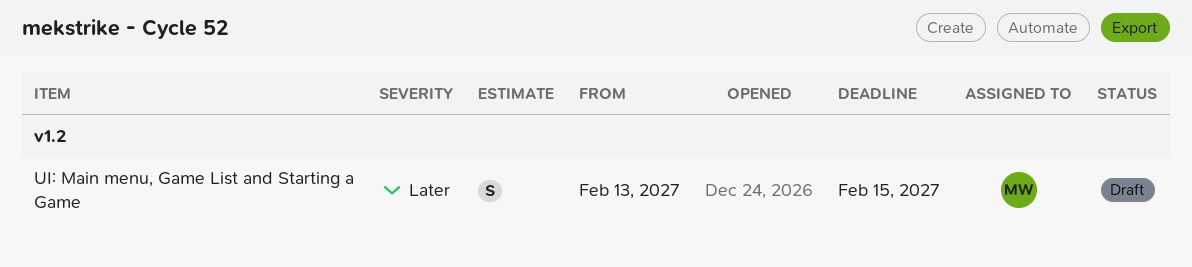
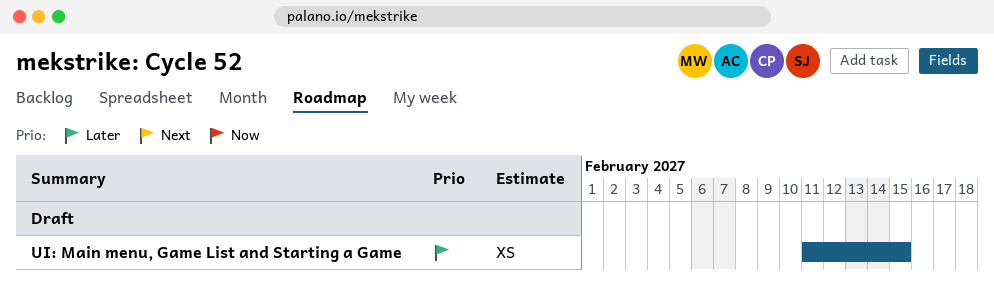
UI: Main menu, Game List and Starting a Game, estimate: S -> XS
UI: Main menu, Game List and Starting a Game, start: Feb 13 -> Feb 11

